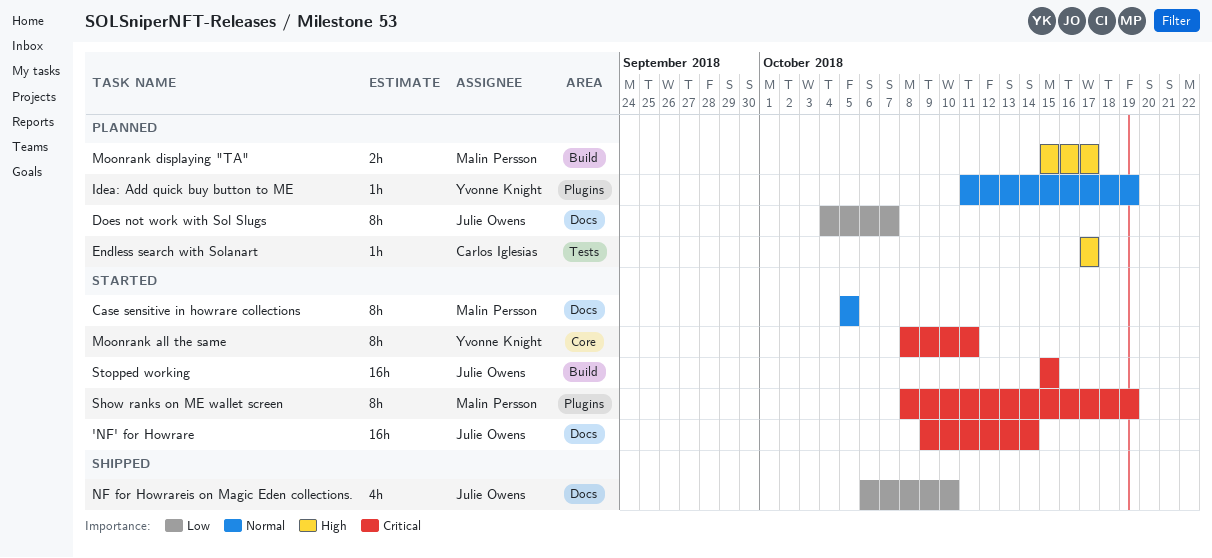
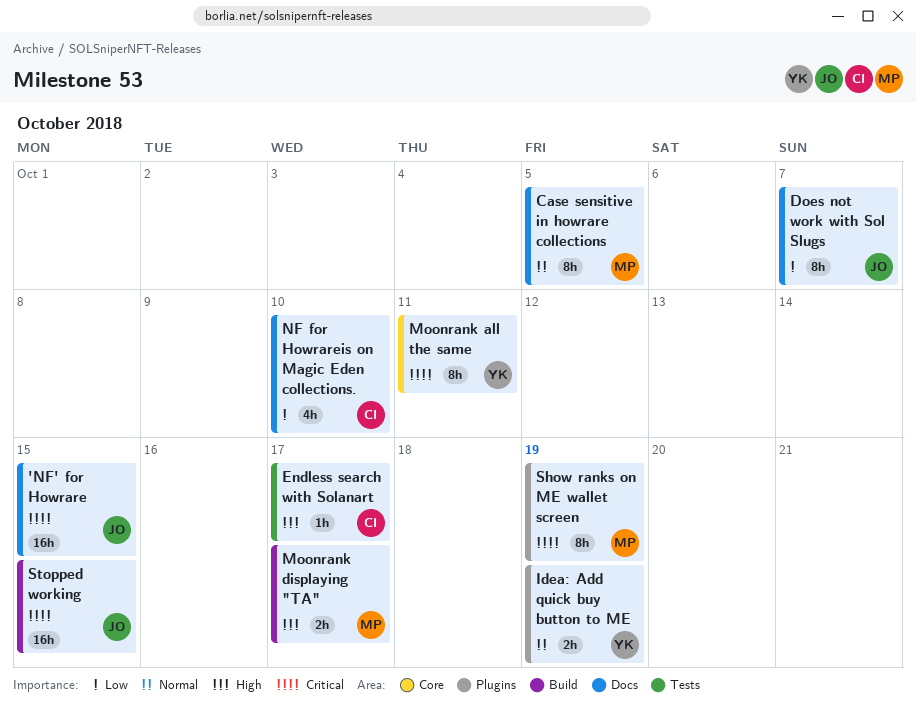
'NF' for Howrare, due: Oct 14 -> Oct 15
Idea: Add quick buy button to ME, estimate: 1h -> 2h
NF for Howrareis on Magic Eden collections., owner: Julie Owens -> Carlos Iglesias

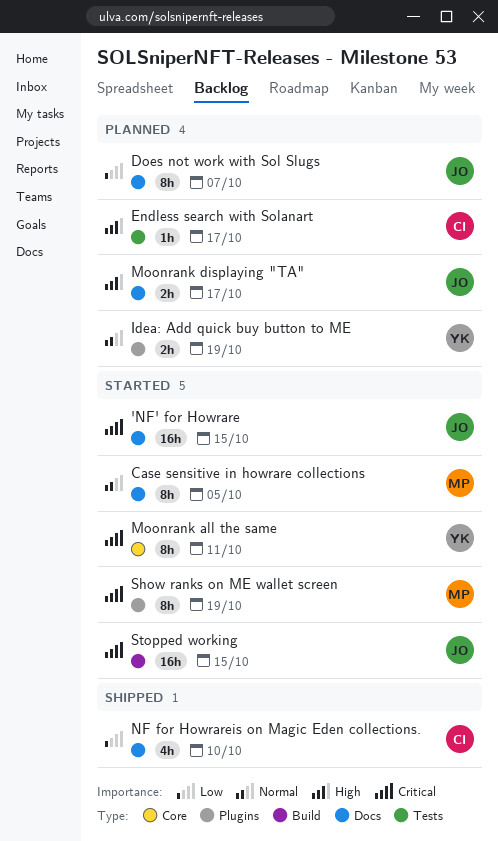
Moonrank displaying "TA", owner: MP -> JO
Moonrank displaying "TA", label: Build -> Docs

